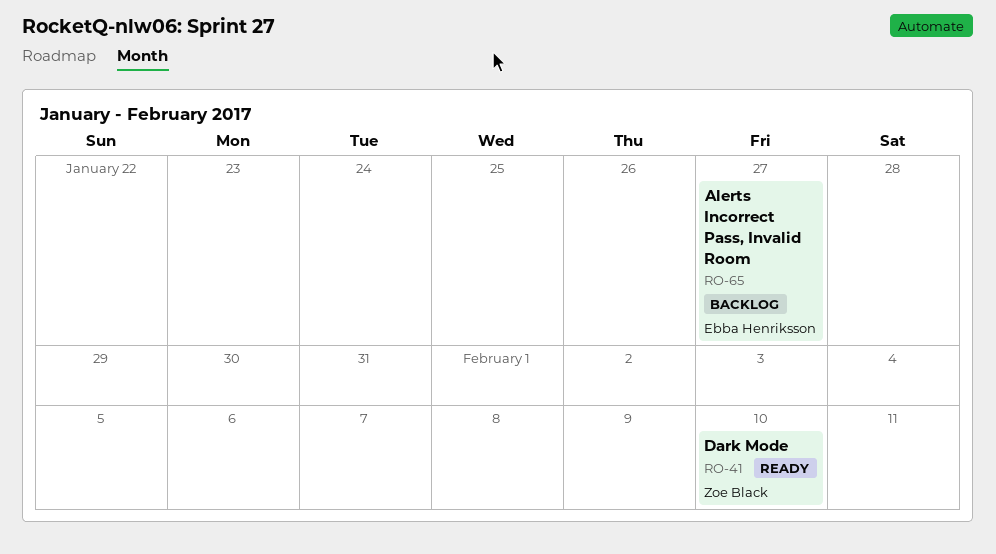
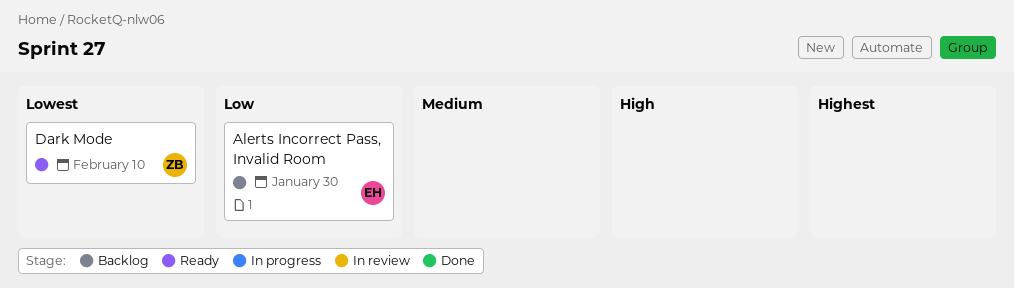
Alerts Incorrect Pass, Invalid Room, due: Jan 27 -> Jan 30

